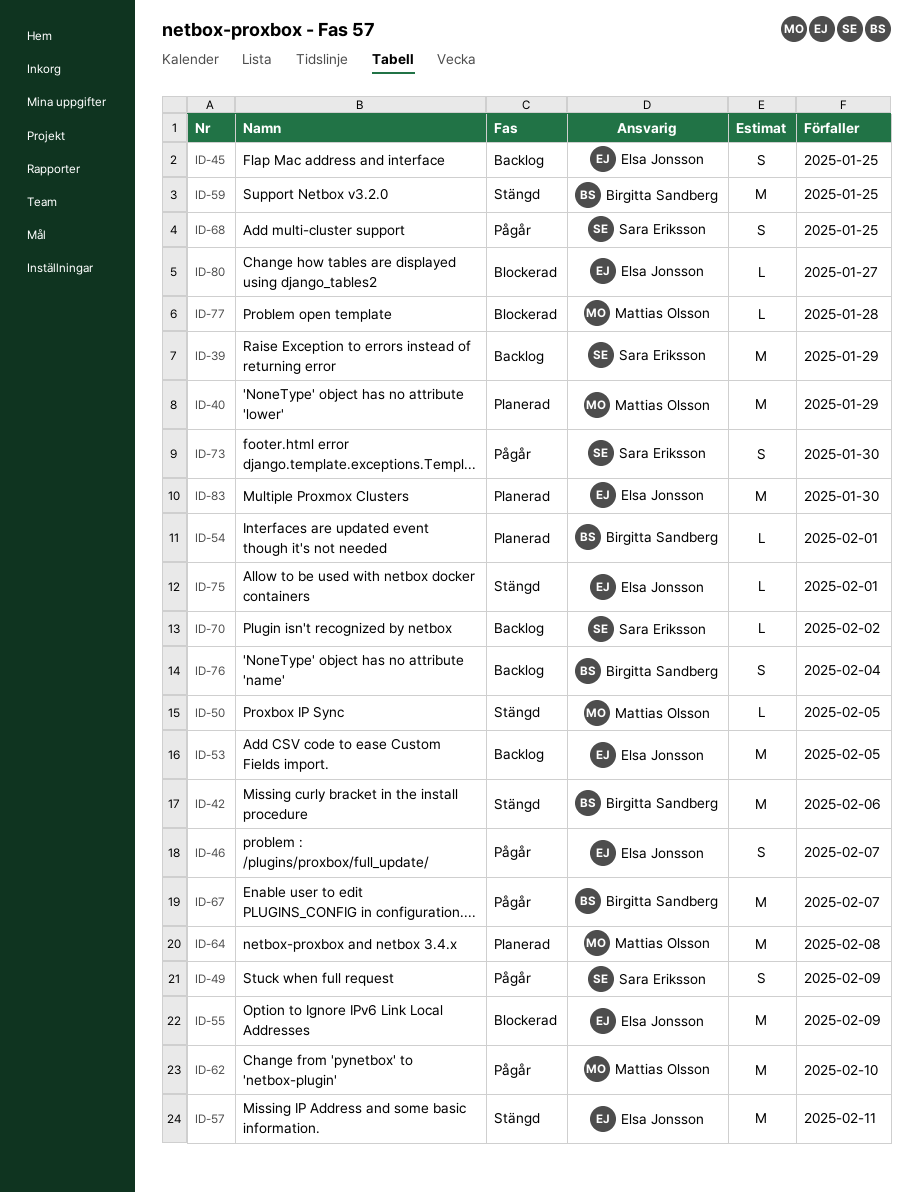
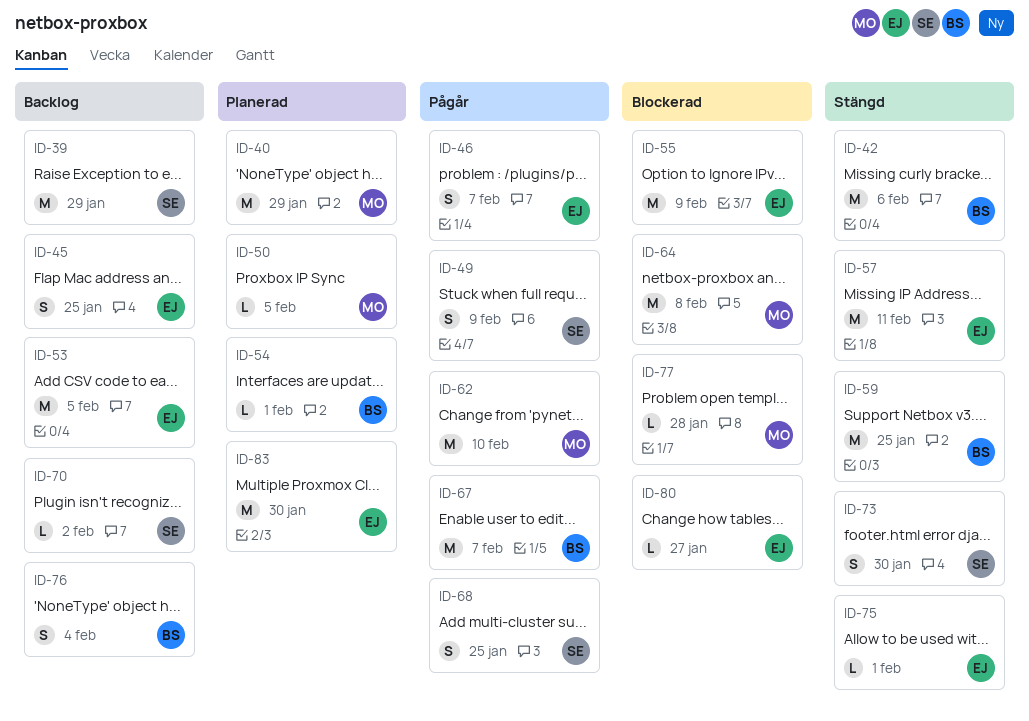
ID-50, status: Stängd -> Planerad
ID-64, status: Planerad -> Blockerad
ID-73, status: Pågår -> Stängd

